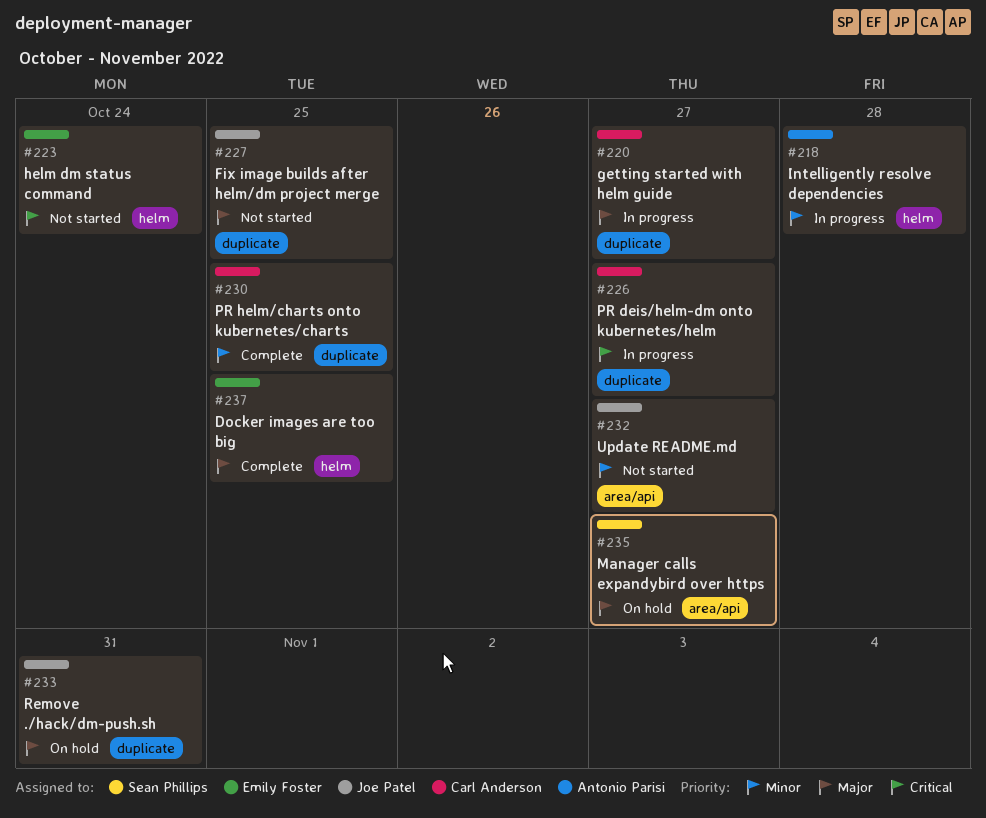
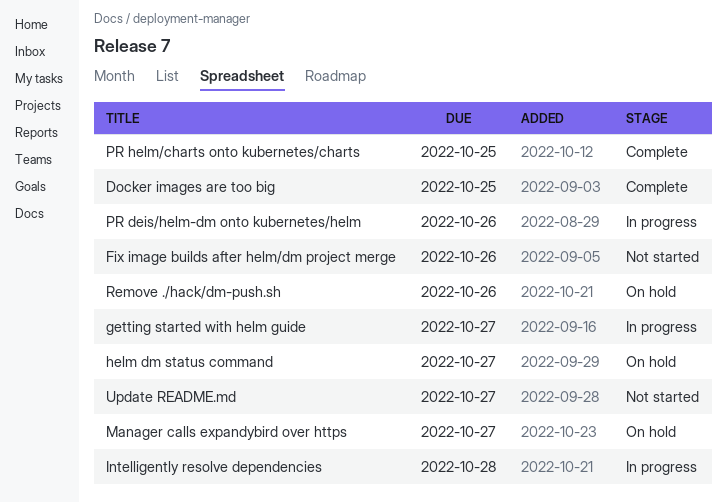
Fix image builds after helm/dm project merge, due: Oct 25 -> Oct 26
helm dm status command, status: Not started -> On hold
helm dm status command, due: Oct 24 -> Oct 27
PR deis/helm-dm onto kubernetes/helm, due: Oct 27 -> Oct 26
Remove ./hack/dm-push.sh, due: Oct 31 -> Oct 26

